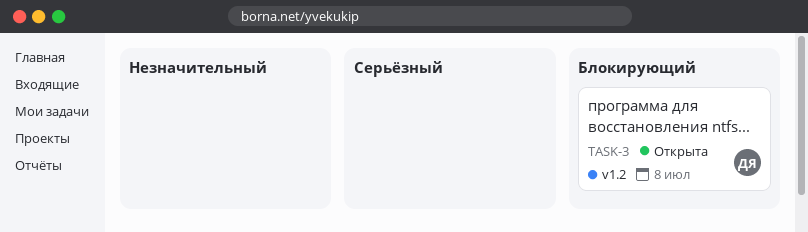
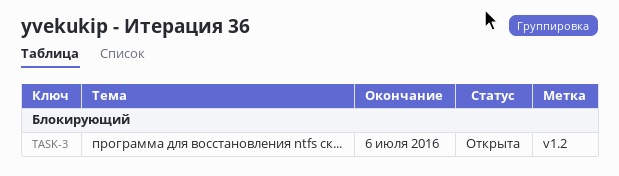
TASK-3, due: Jul 8 -> Jul 6

